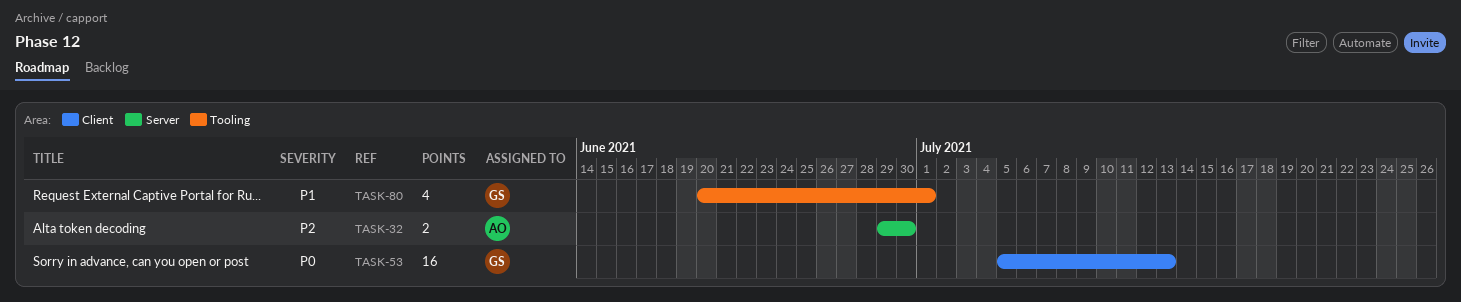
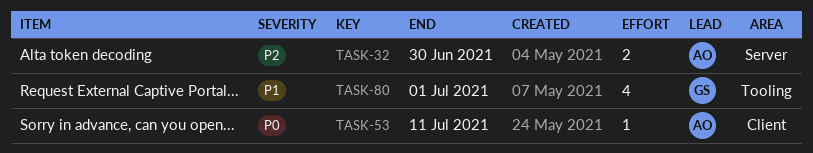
TASK-53, owner: GS -> AO
TASK-53, estimate: 16 -> 1
TASK-53, due: Jul 13 -> Jul 11

